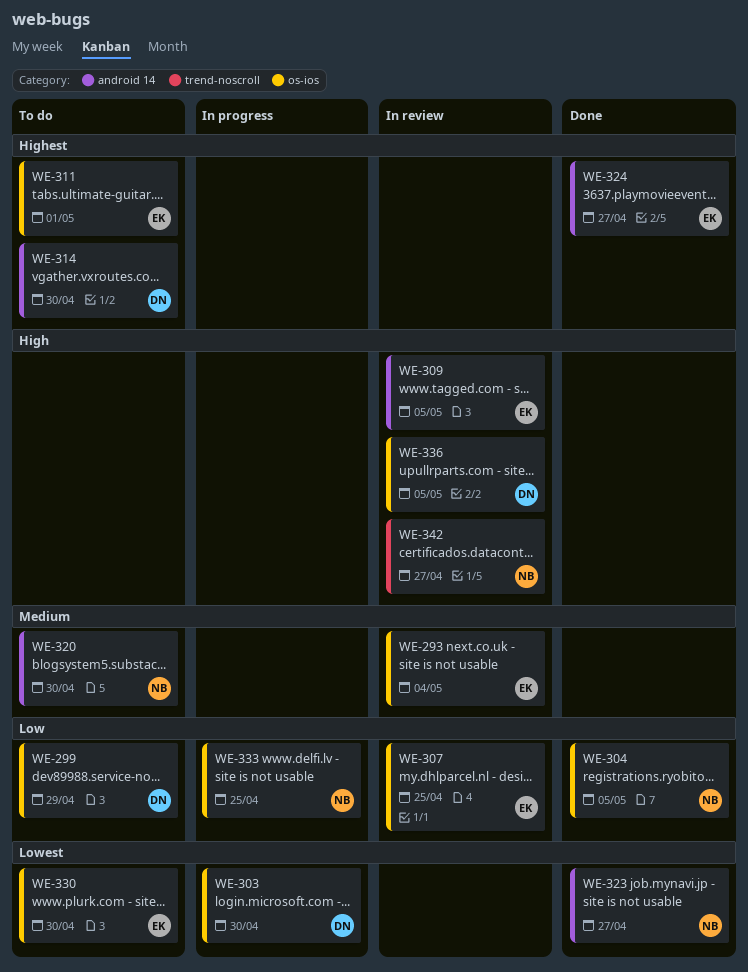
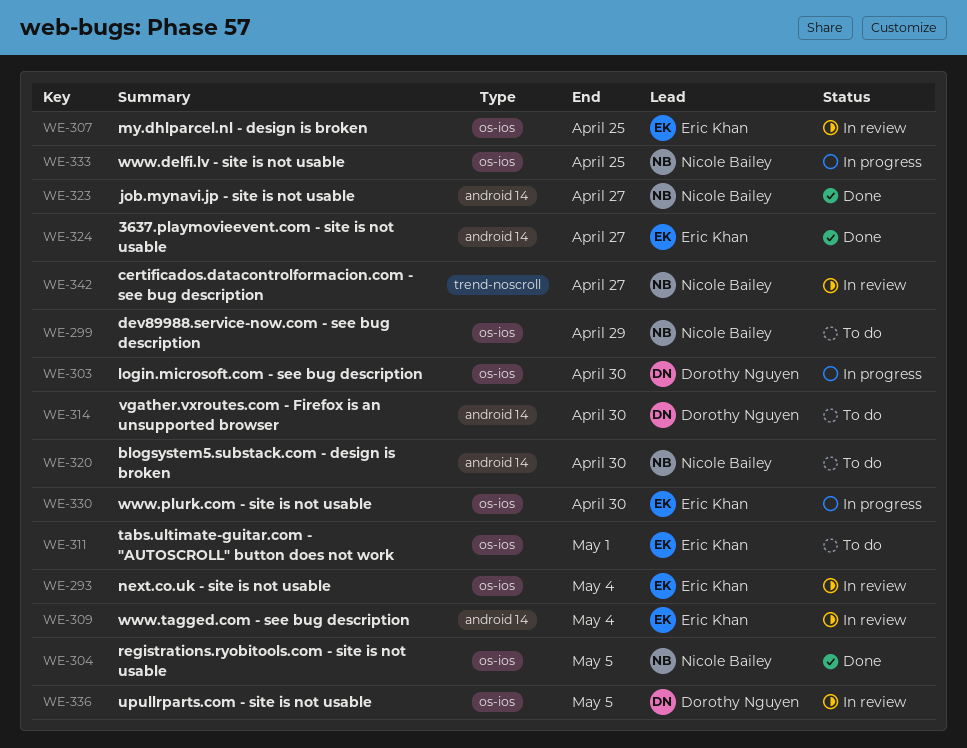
WE-299, owner: Dorothy Nguyen -> Nicole Bailey
WE-309, due: May 5 -> May 4
WE-330, status: To do -> In progress

